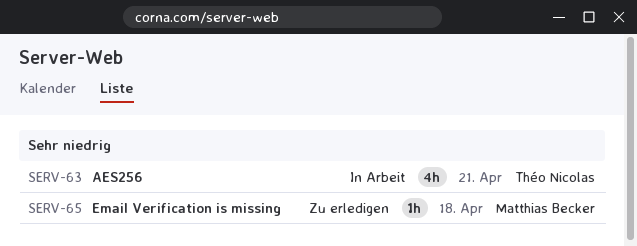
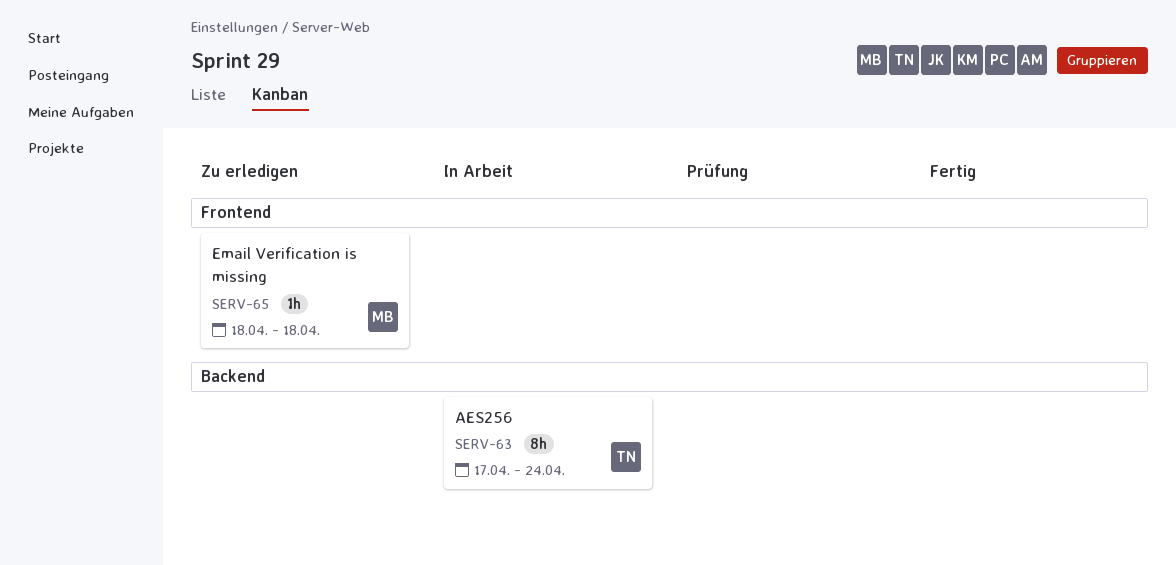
SERV-63, estimate: 4h -> 8h
SERV-63, due: Apr 21 -> Apr 24

